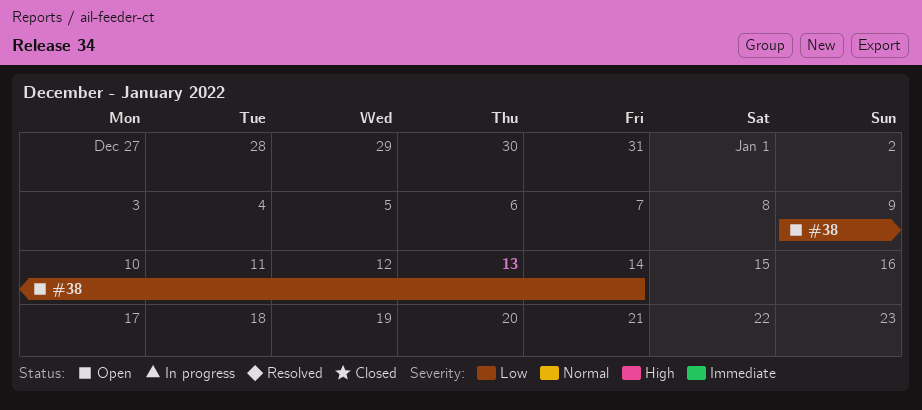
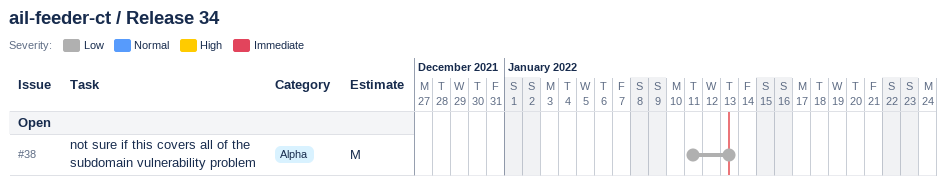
#38, start: Jan 9 -> Jan 11
#38, due: Jan 14 -> Jan 13

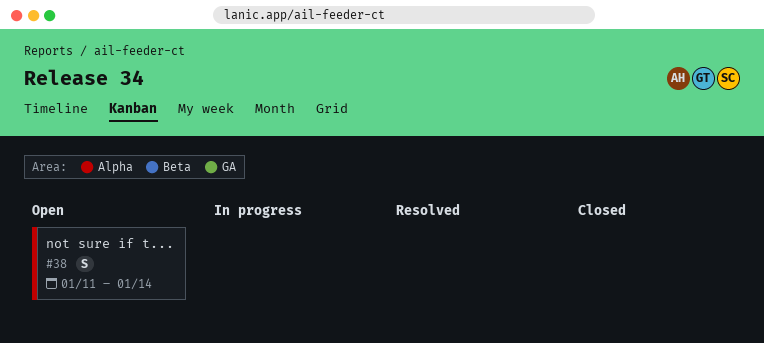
#38, estimate: M -> S
#38, due: Jan 13 -> Jan 14

